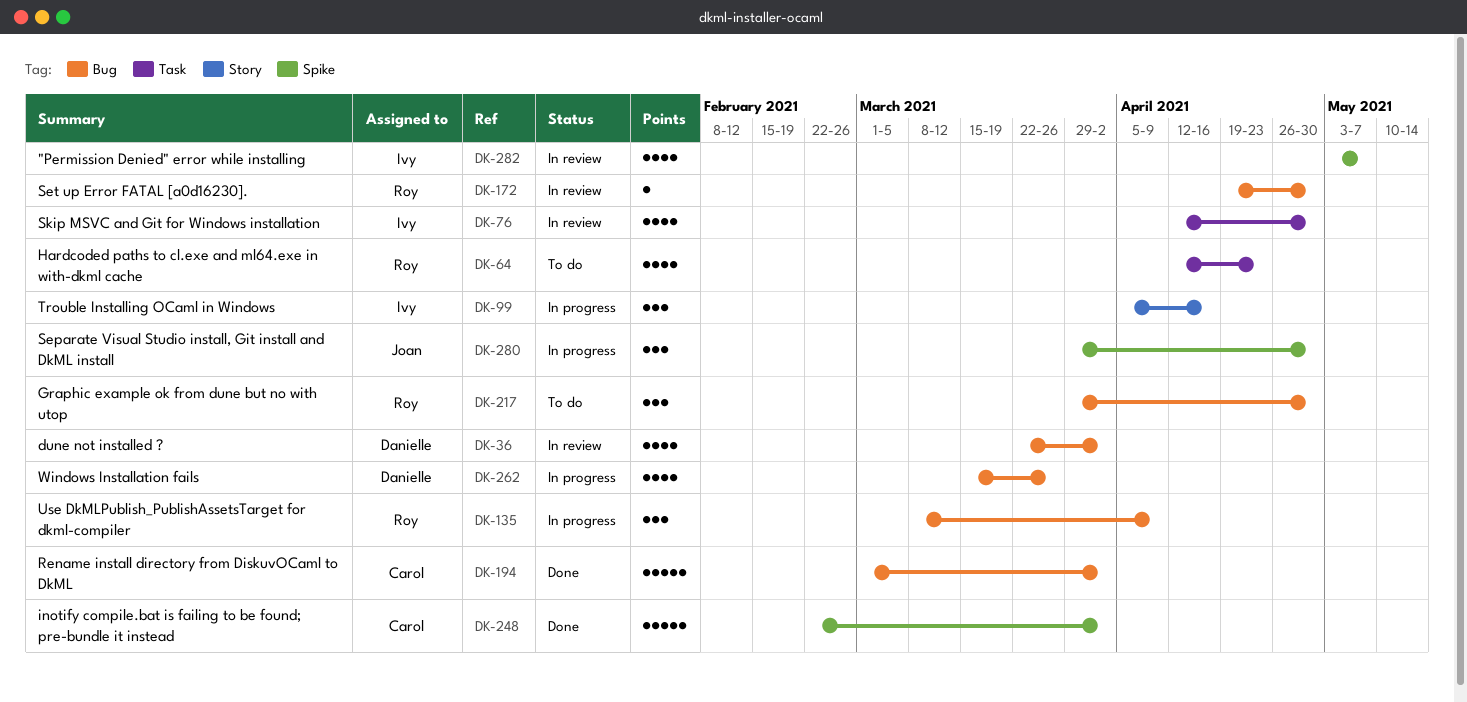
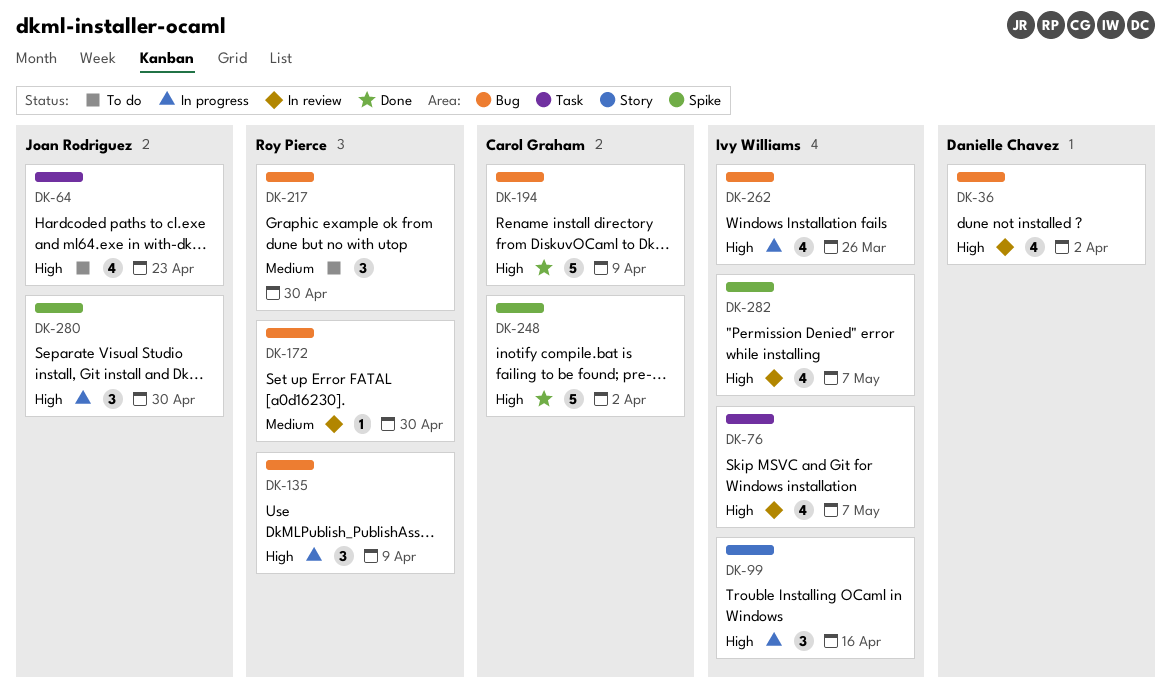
DK-64, owner: Roy Pierce -> Joan Rodriguez
DK-76, due: Apr 30 -> May 7
DK-194, due: Apr 2 -> Apr 9
DK-262, owner: Danielle Chavez -> Ivy Williams

